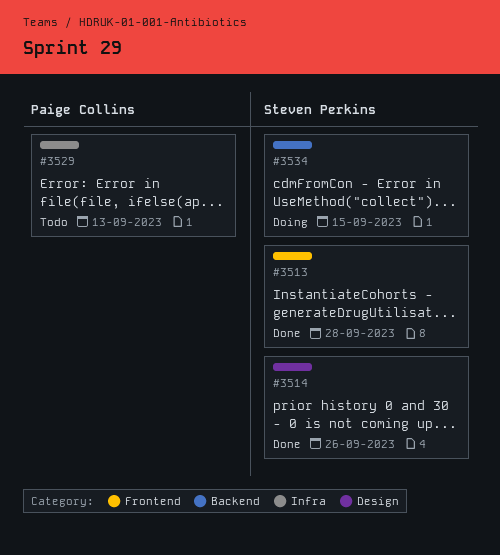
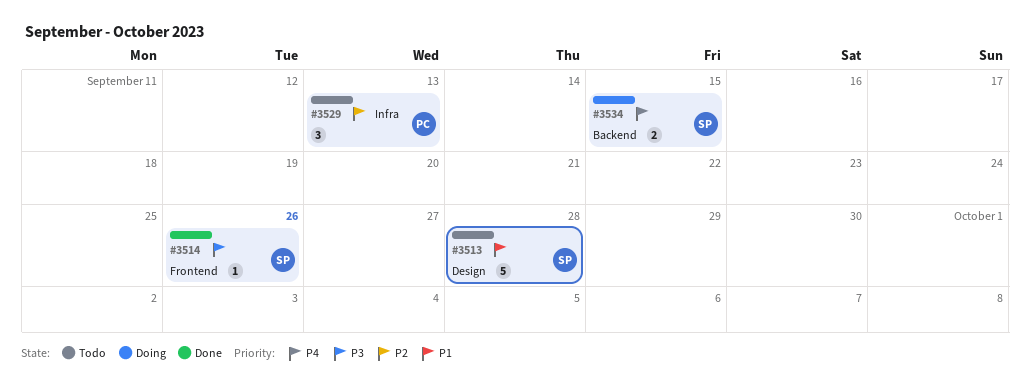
#3513, status: Done -> Todo
#3513, label: Frontend -> Design
#3514, label: Design -> Frontend

